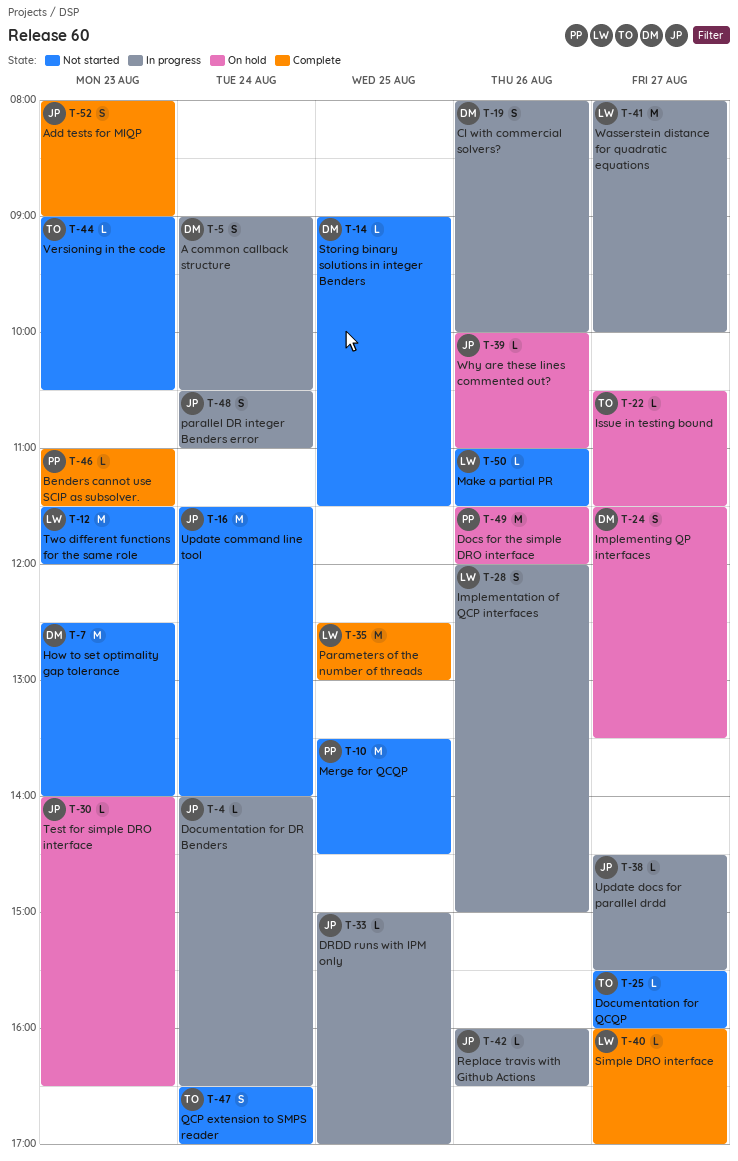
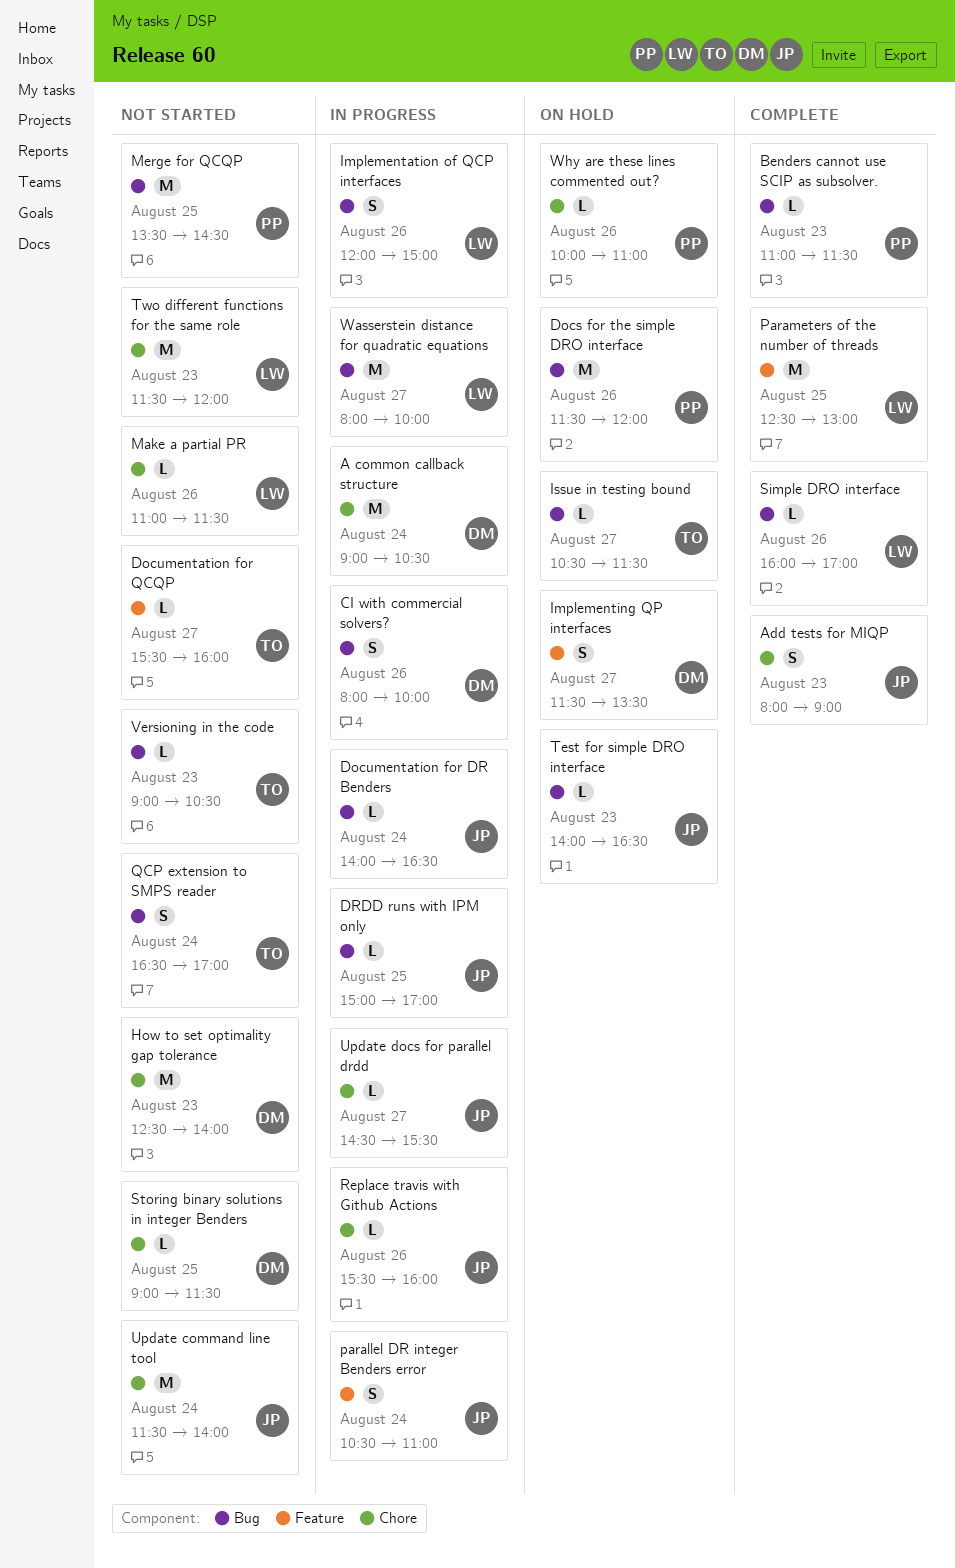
A common callback structure, estimate: S -> M
Replace travis with Github Actions, begins: 16:00 -> 15:30
Replace travis with Github Actions, ends: 16:30 -> 16:00
Simple DRO interface, day: Aug 27 -> Aug 26
Why are these lines commented out?, owner: JP -> PP

